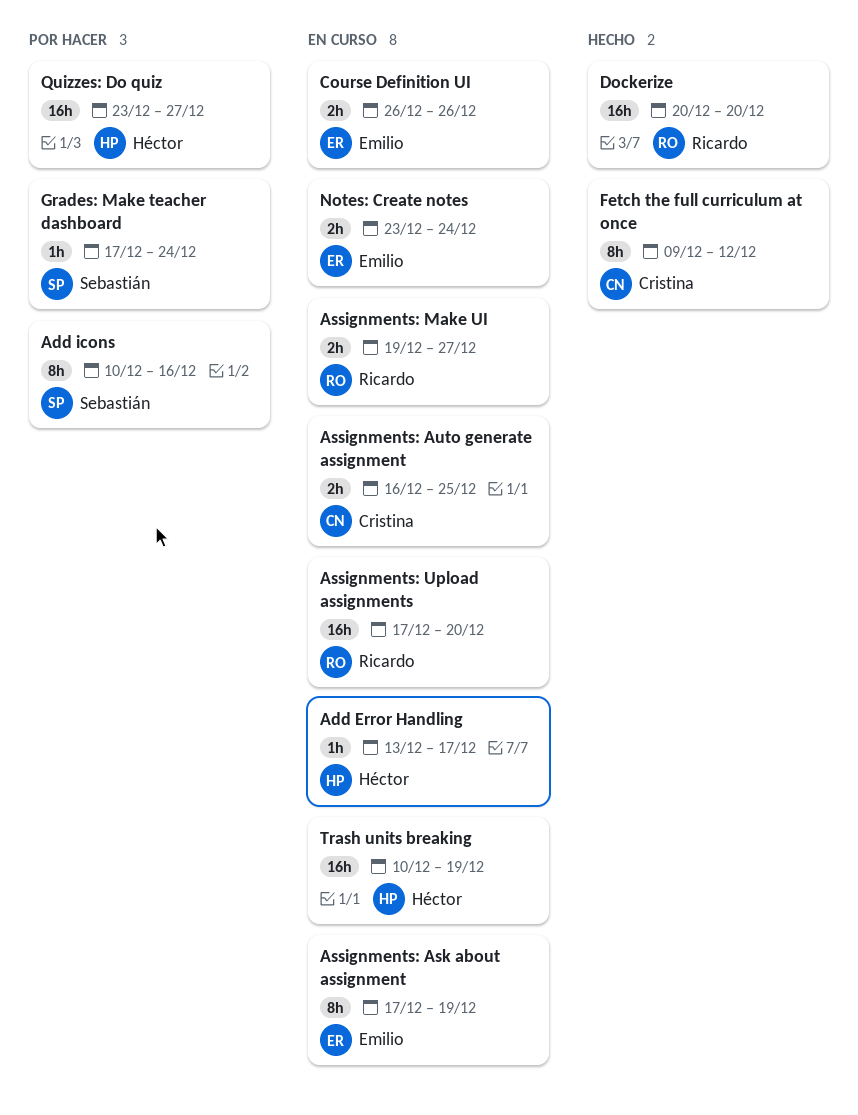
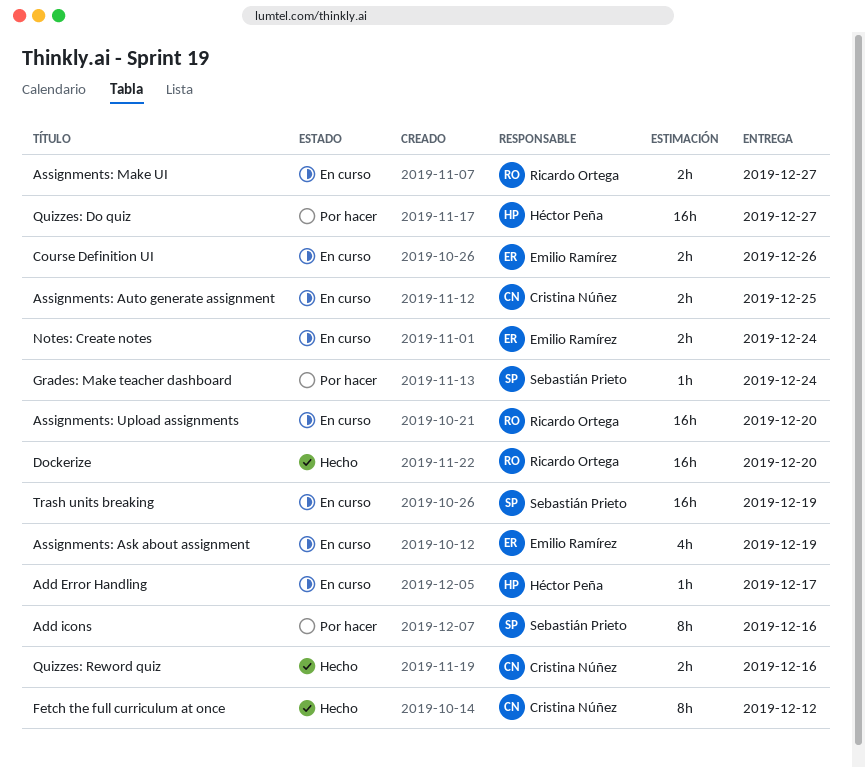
Assignments: Ask about assignment, estimate: 8h -> 4h
Quizzes: Reword quiz: none -> present
Trash units breaking, owner: Héctor Peña -> Sebastián Prieto

